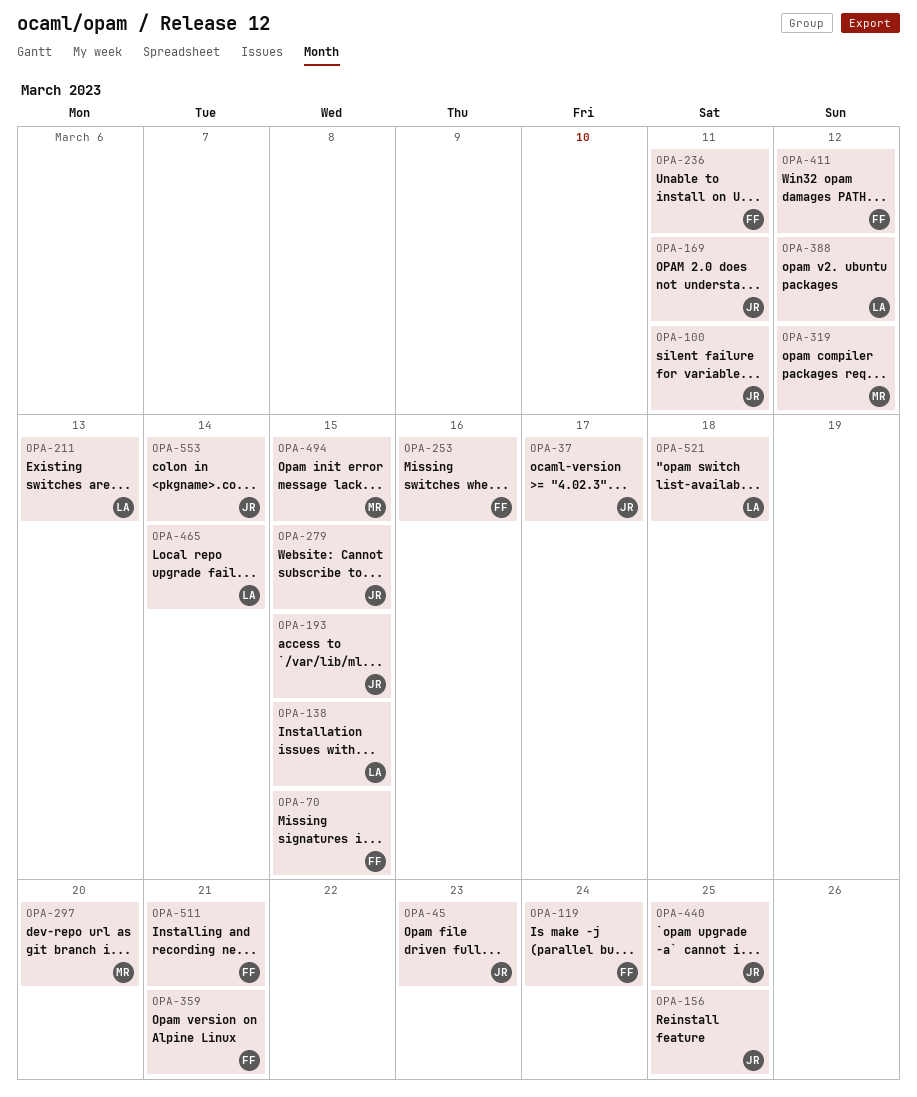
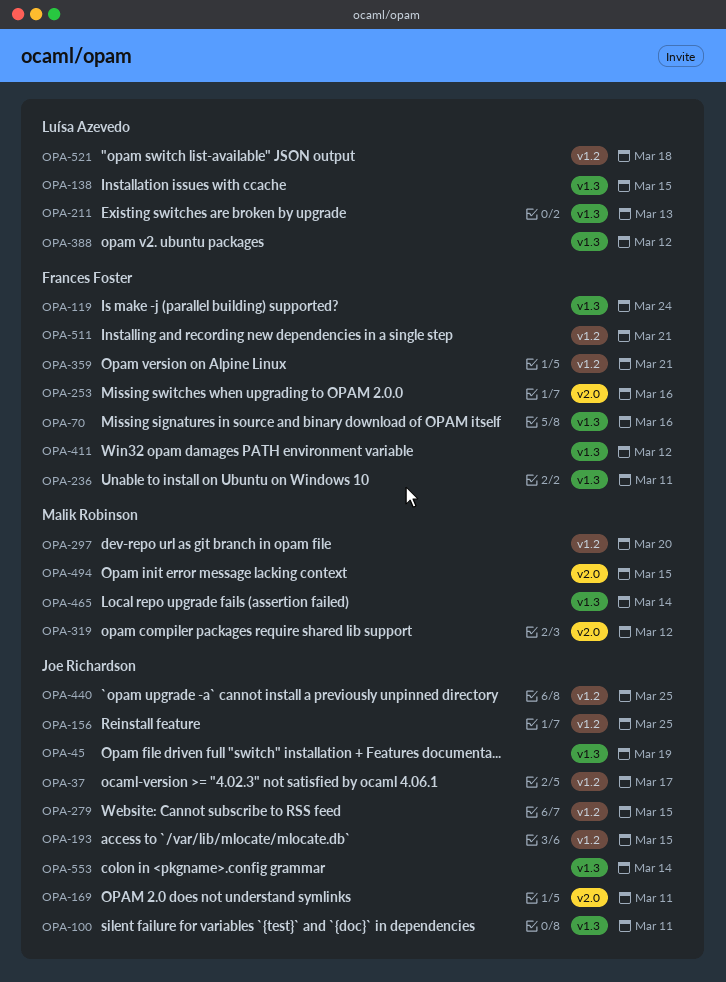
OPA-45, due: Mar 23 -> Mar 19
OPA-70, due: Mar 15 -> Mar 16
OPA-465, owner: Luísa Azevedo -> Malik Robinson

